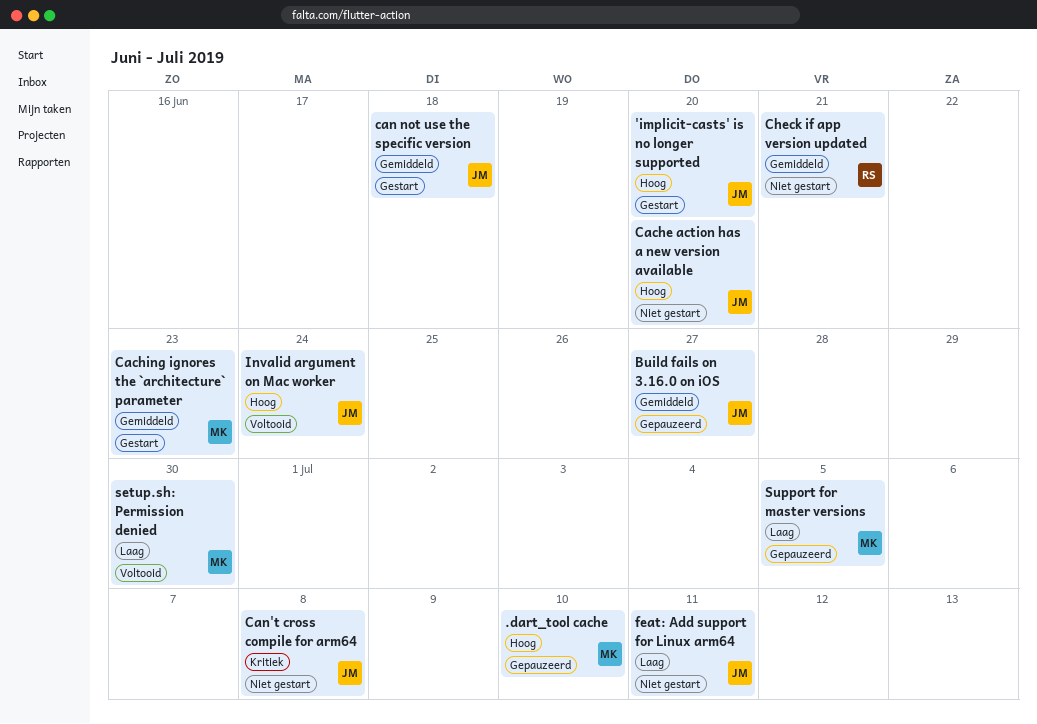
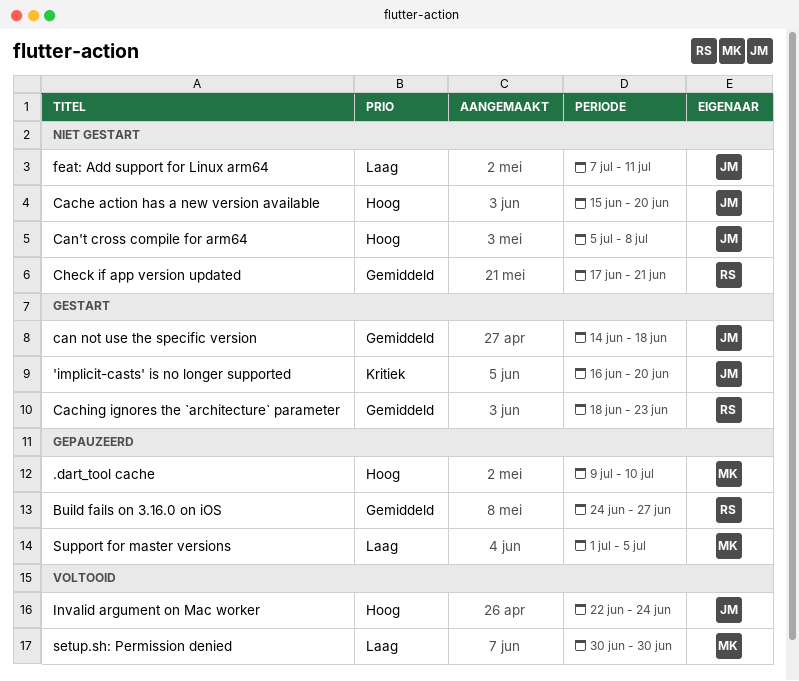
'implicit-casts' is no longer supported, priority: Hoog -> Kritiek
Build fails on 3.16.0 on iOS, owner: JM -> RS
Caching ignores the `architecture` parameter, owner: MK -> RS
Can't cross compile for arm64, priority: Kritiek -> Hoog

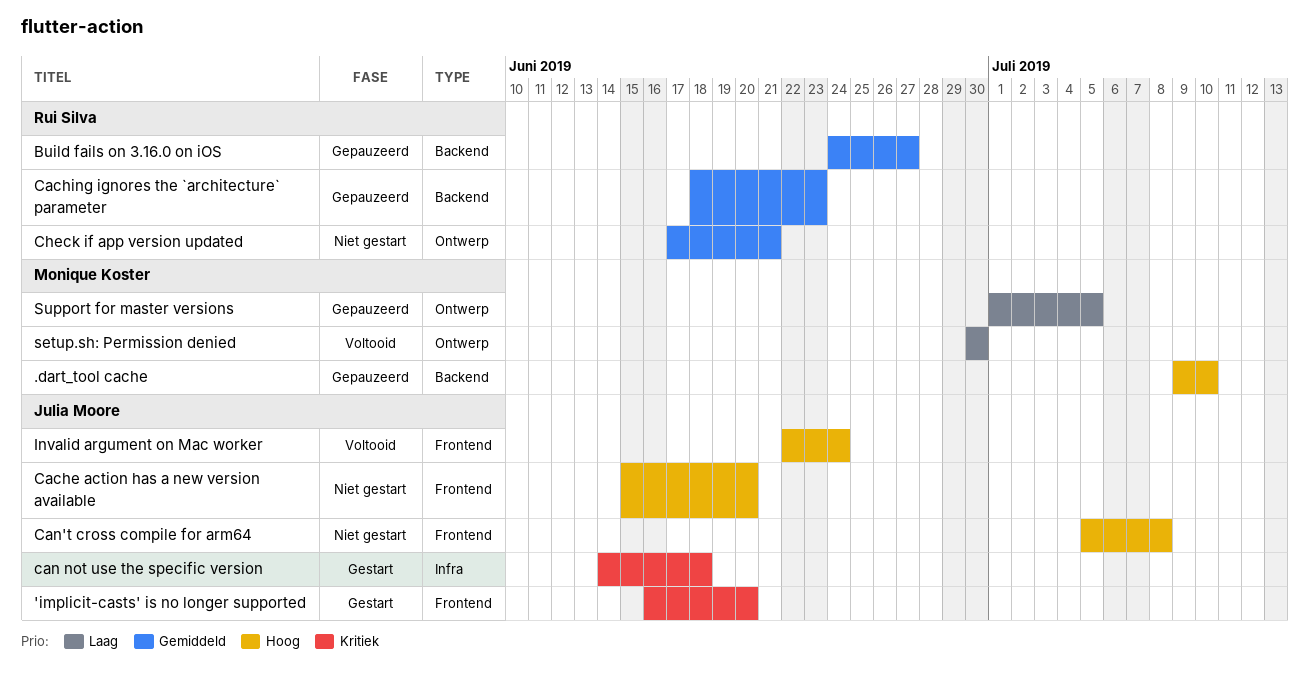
Caching ignores the `architecture` parameter, status: Gestart -> Gepauzeerd
can not use the specific version, priority: Gemiddeld -> Kritiek
feat: Add support for Linux arm64: present -> none

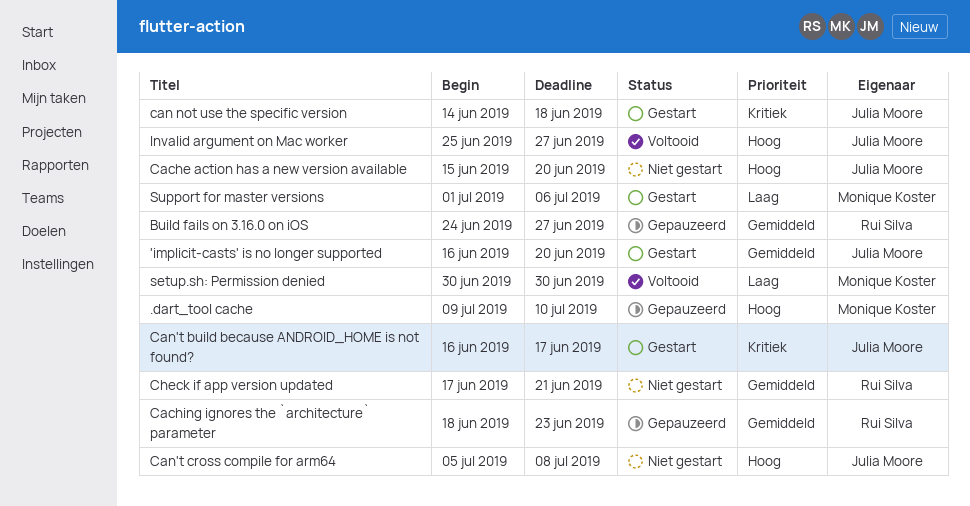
'implicit-casts' is no longer supported, priority: Kritiek -> Gemiddeld
Can't build because ANDROID_HOME is not found?: none -> present
Invalid argument on Mac worker, start: Jun 22 -> Jun 25
Invalid argument on Mac worker, due: Jun 24 -> Jun 27
Support for master versions, status: Gepauzeerd -> Gestart
Support for master versions, due: Jul 5 -> Jul 6

